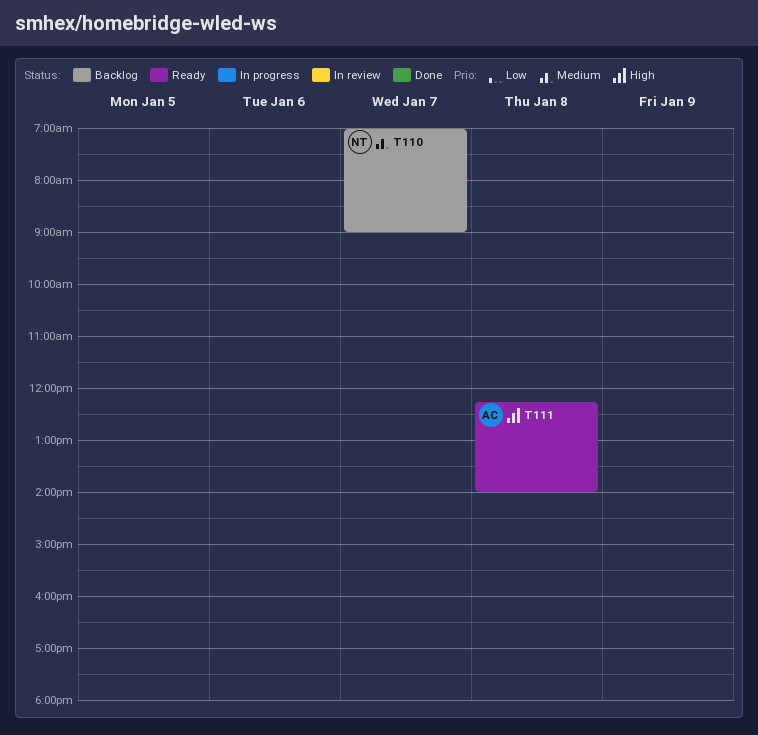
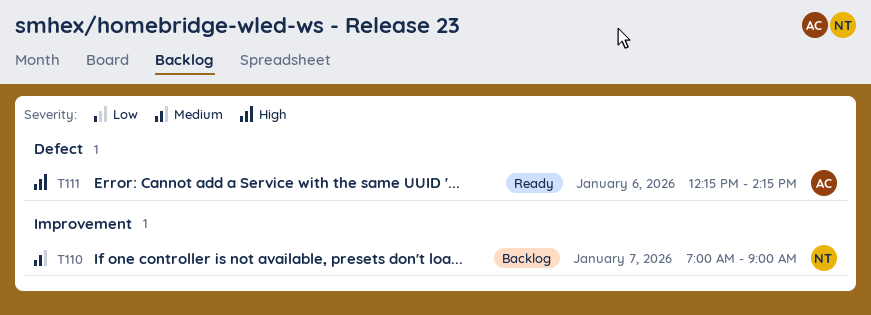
T111, day: Jan 8 -> Jan 6
T111, ends: 14:00 -> 14:15

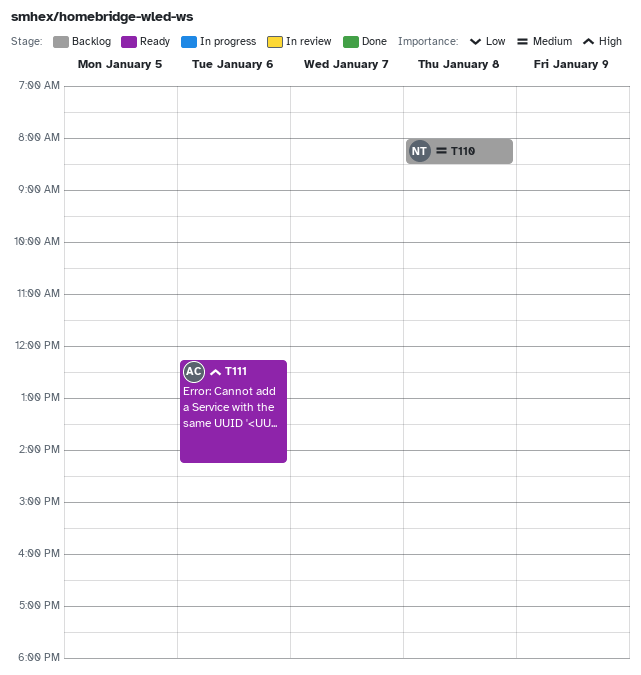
T110, day: Jan 7 -> Jan 8
T110, begins: 07:00 -> 08:00
T110, ends: 09:00 -> 08:30

